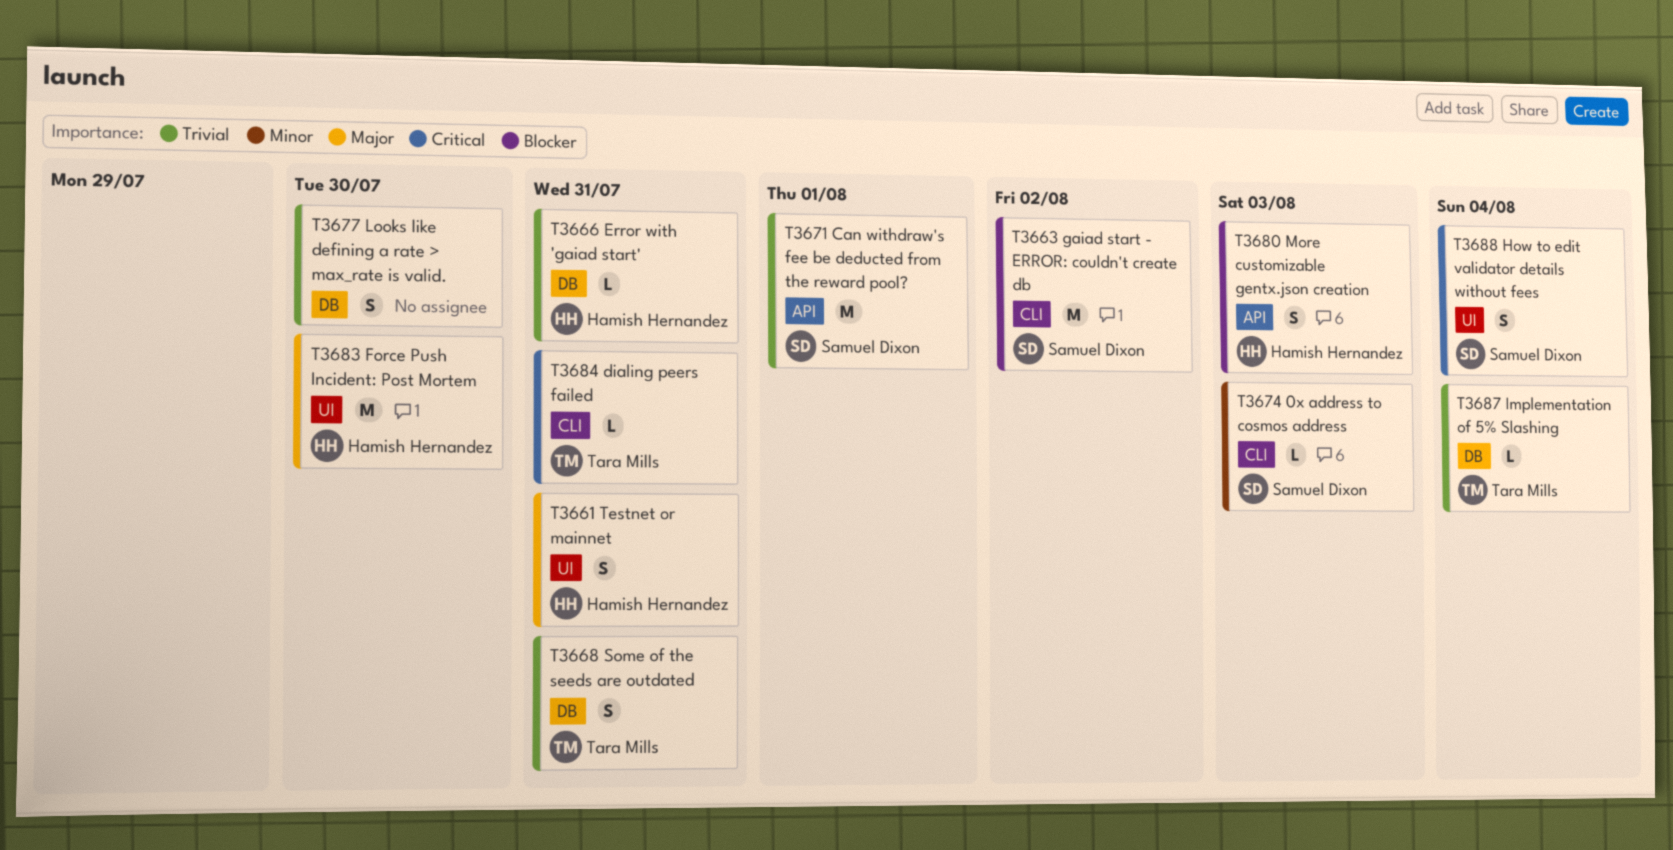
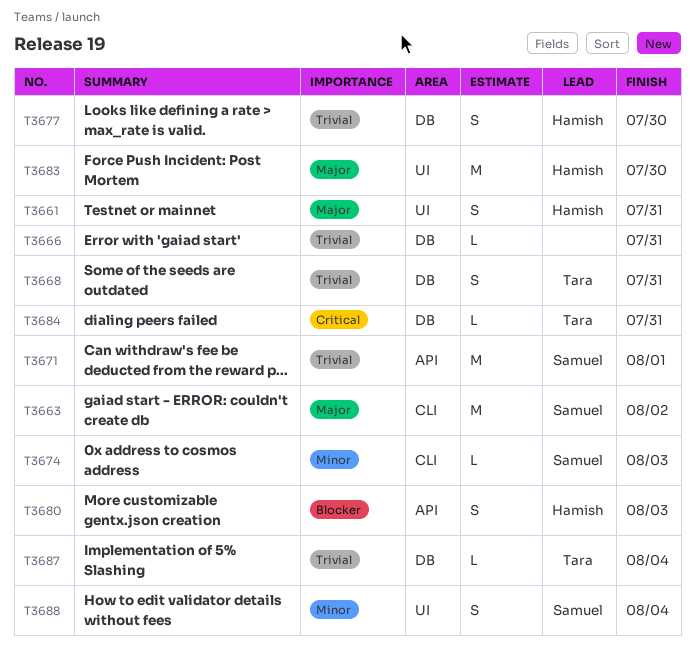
T3663, priority: Blocker -> Major
T3666, owner: Hamish Hernandez -> none
T3677, owner: none -> Hamish Hernandez
T3684, label: CLI -> DB
T3688, priority: Critical -> Minor

